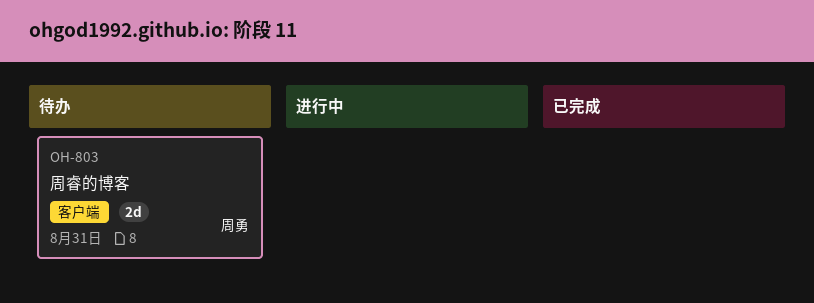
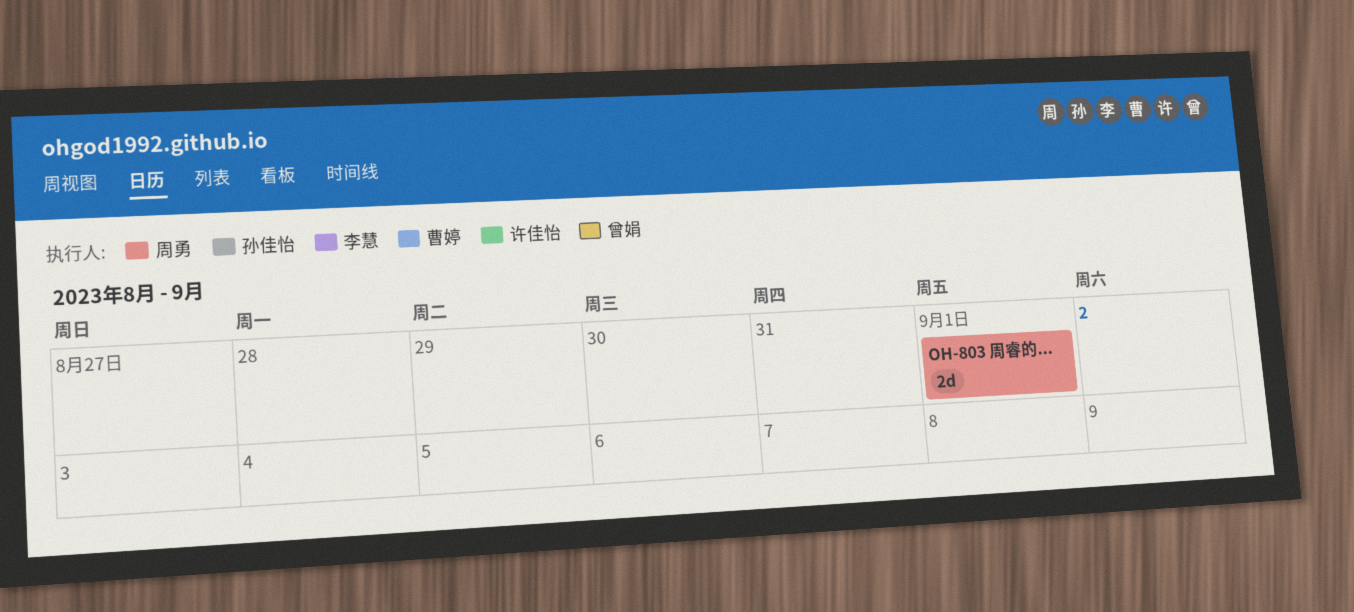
OH-803, due: Aug 31 -> Sep 1

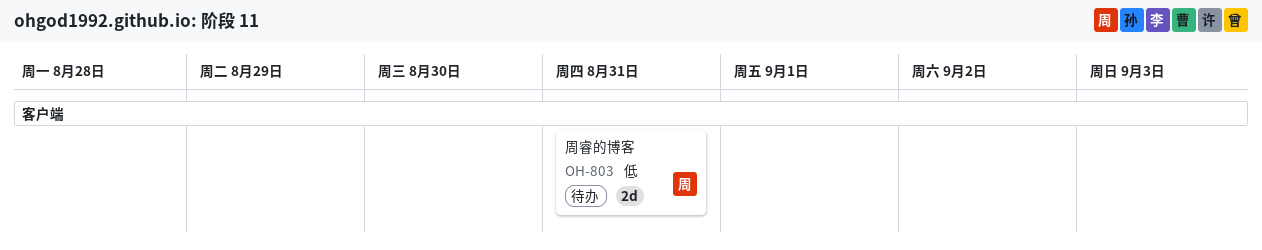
OH-803, due: Sep 1 -> Aug 31

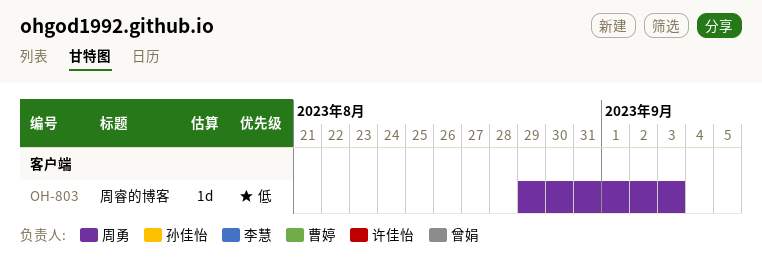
OH-803, estimate: 2d -> 1d
OH-803, due: Aug 31 -> Sep 3

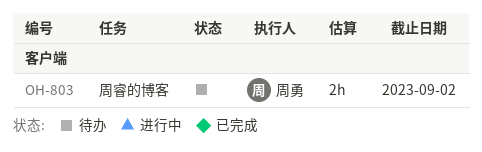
OH-803, estimate: 1d -> 2h
OH-803, due: Sep 3 -> Sep 2

